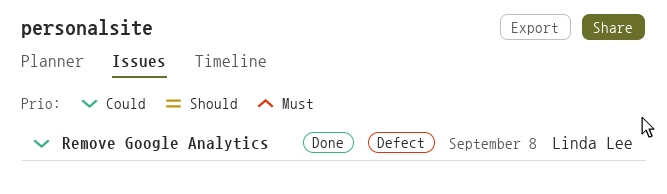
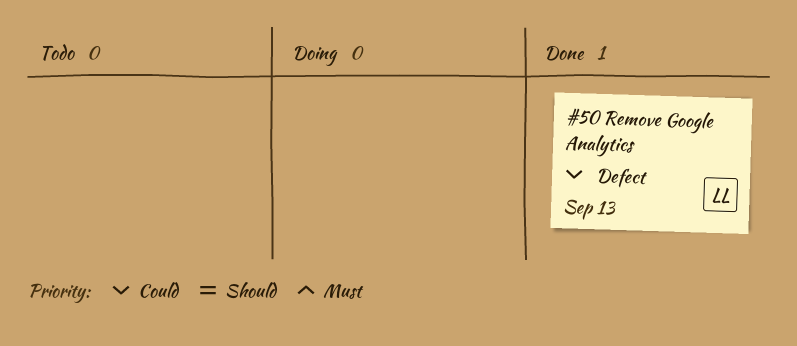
Remove Google Analytics, due: Sep 8 -> Sep 13

